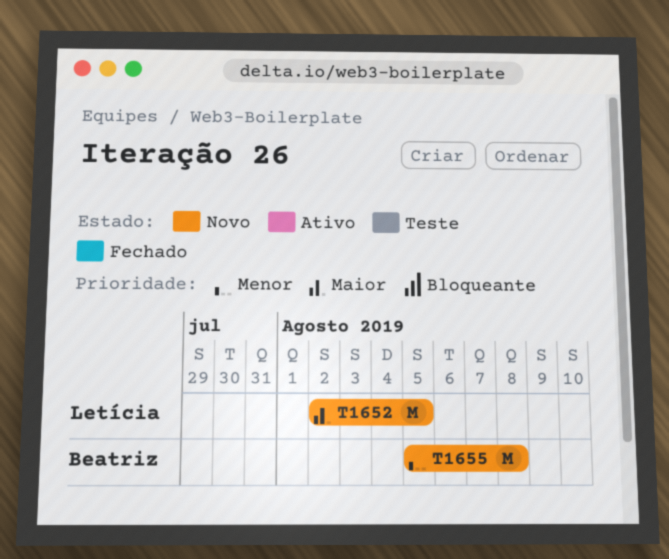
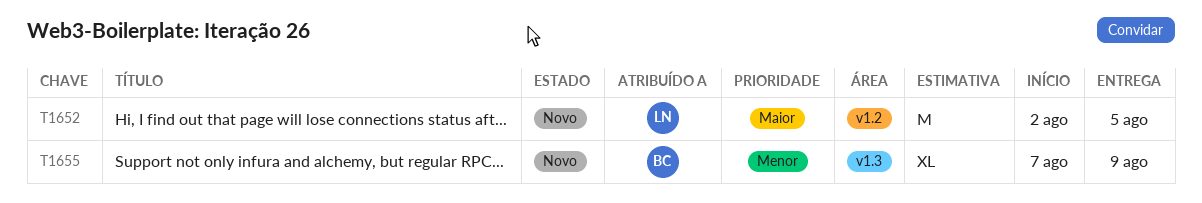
T1655, estimate: M -> XL
T1655, start: Aug 5 -> Aug 7
T1655, due: Aug 8 -> Aug 9

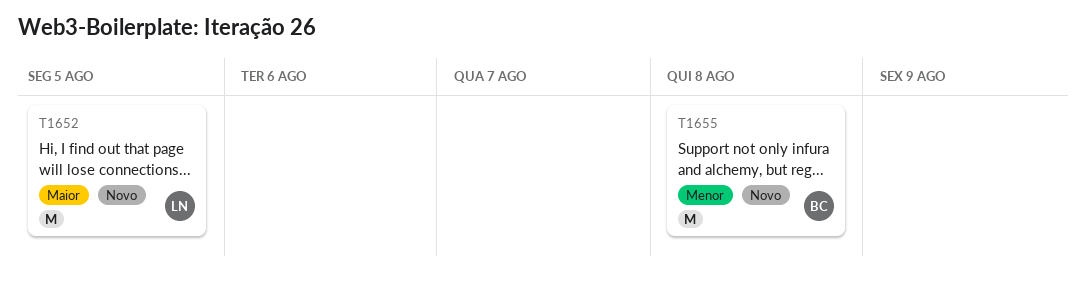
T1655, estimate: XL -> M
T1655, due: Aug 9 -> Aug 8

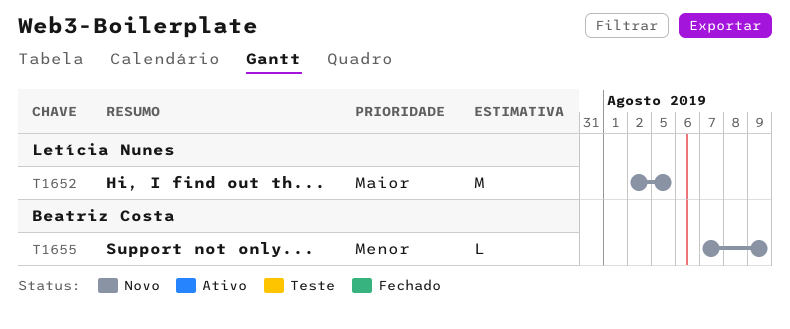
T1655, estimate: M -> L
T1655, due: Aug 8 -> Aug 9

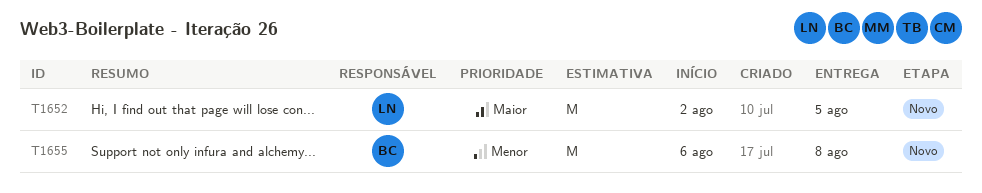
T1655, estimate: L -> M
T1655, start: Aug 7 -> Aug 6
T1655, due: Aug 9 -> Aug 8

